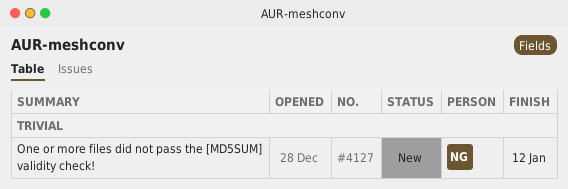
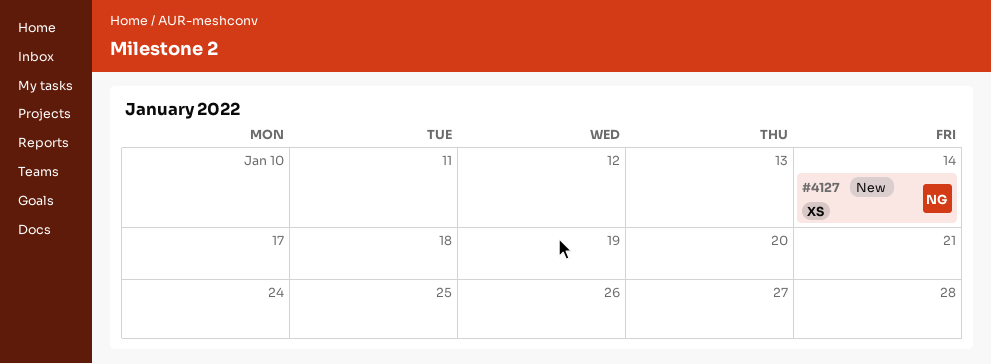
#4127, due: Jan 12 -> Jan 14

